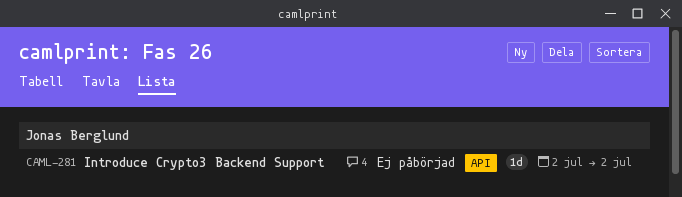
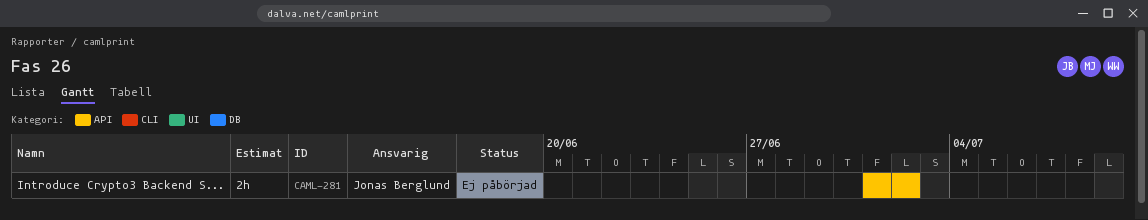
CAML-281, estimate: 1d -> 2h
CAML-281, start: Jul 2 -> Jul 1

